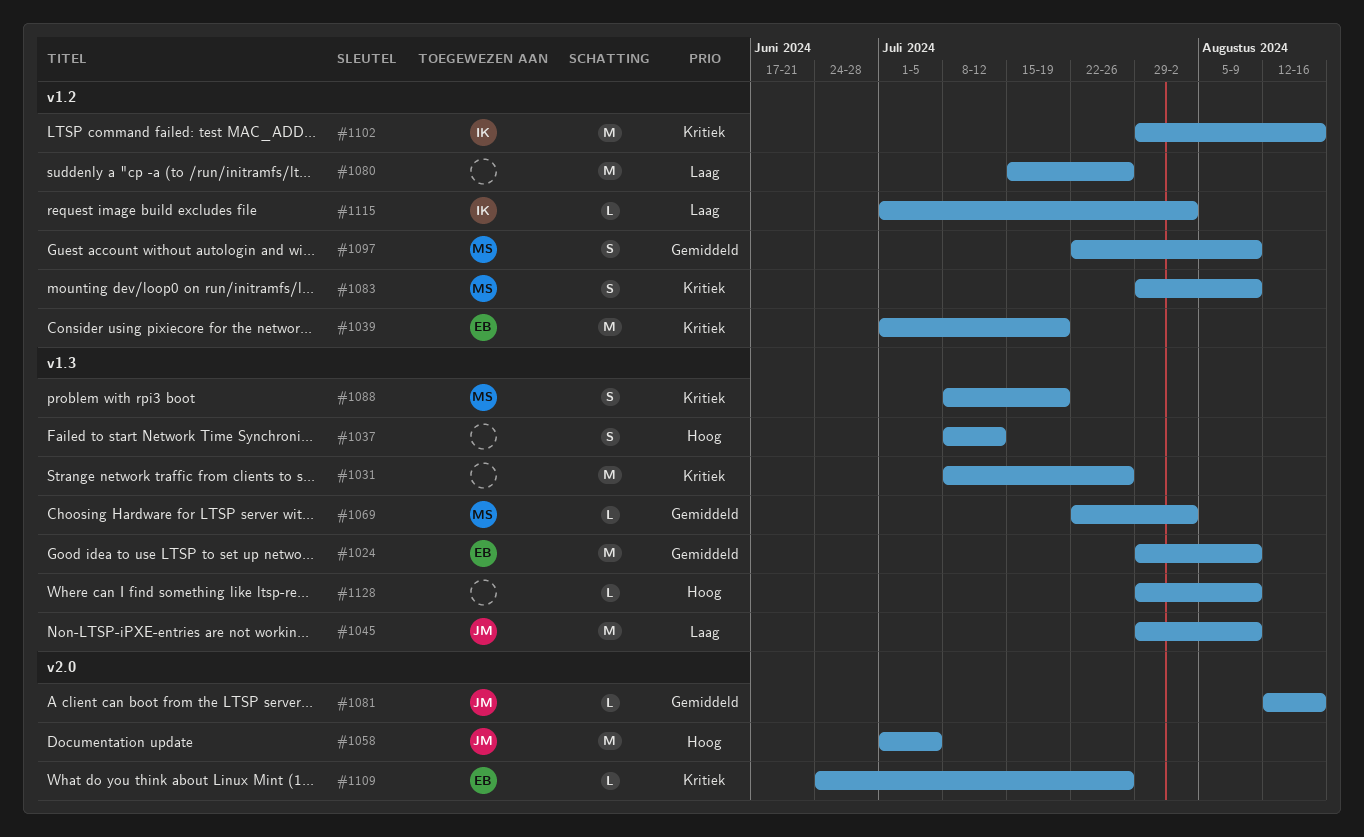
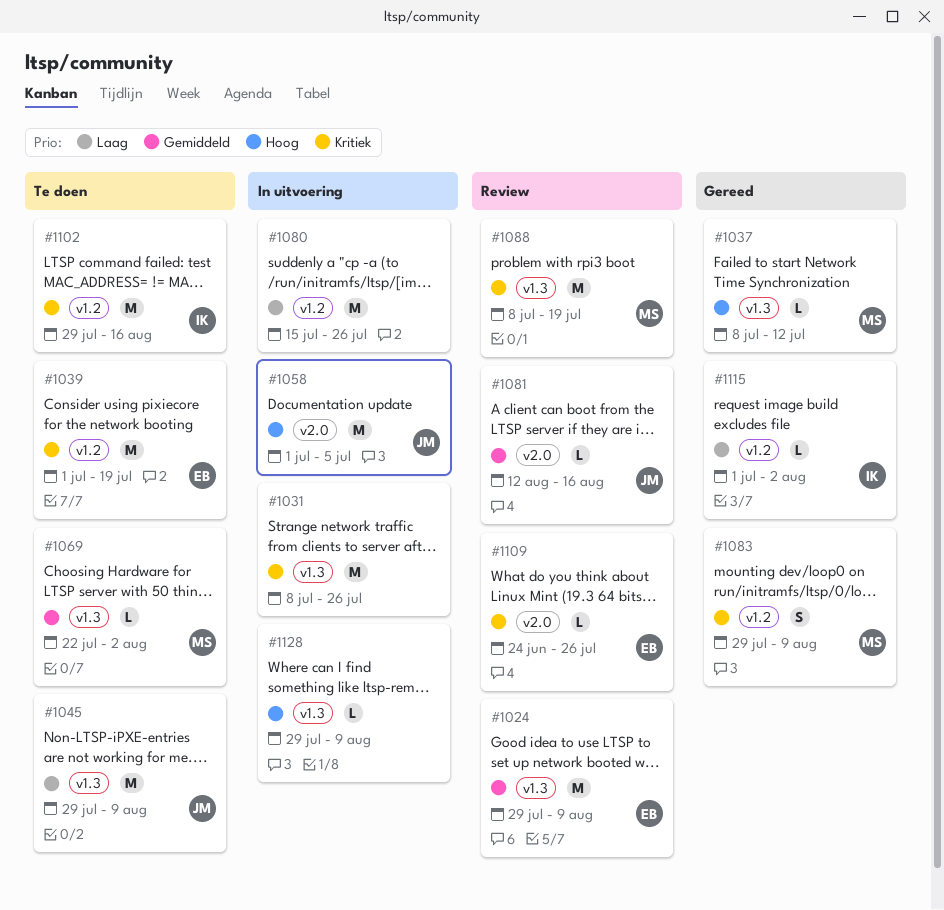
#1037, owner: none -> MS
#1037, estimate: S -> L
#1088, estimate: S -> M
#1097: present -> none

